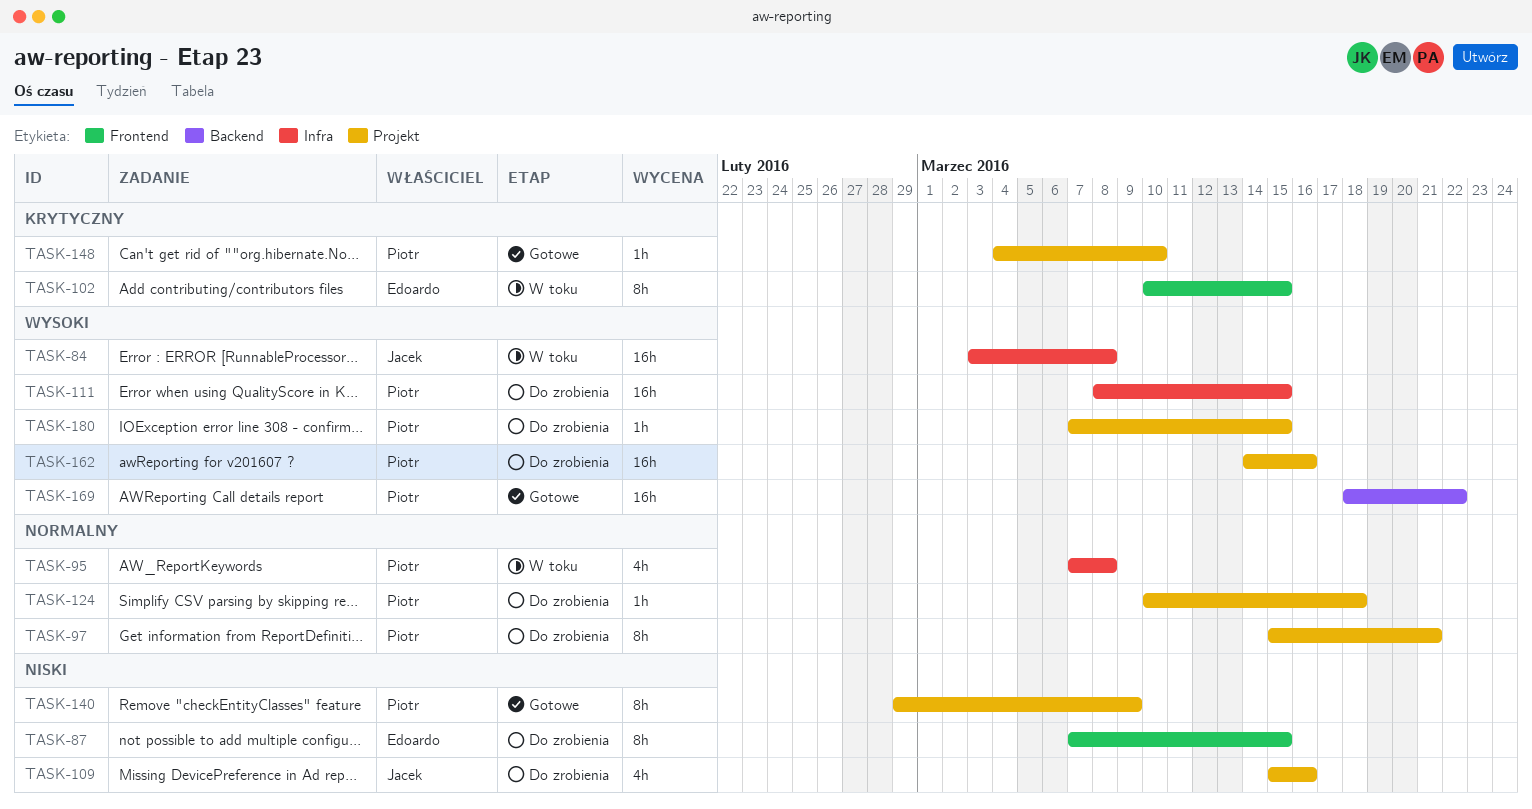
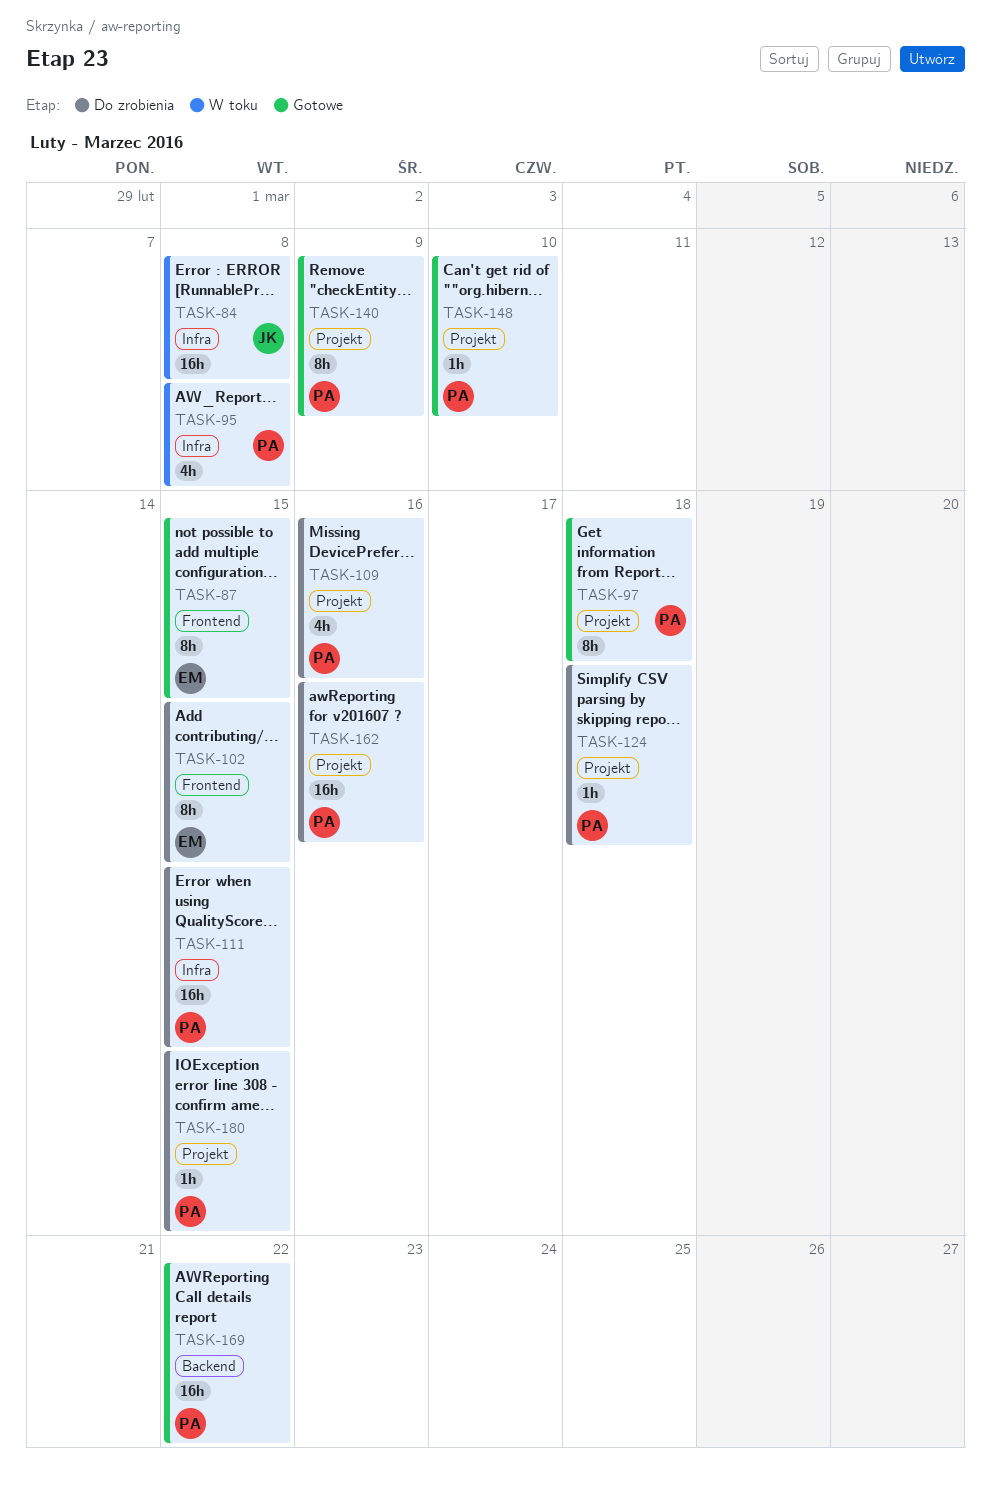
TASK-87, status: Do zrobienia -> Gotowe
TASK-97, status: Do zrobienia -> Gotowe
TASK-97, due: Mar 21 -> Mar 18
TASK-102, status: W toku -> Do zrobienia
TASK-109, owner: Jacek -> Piotr

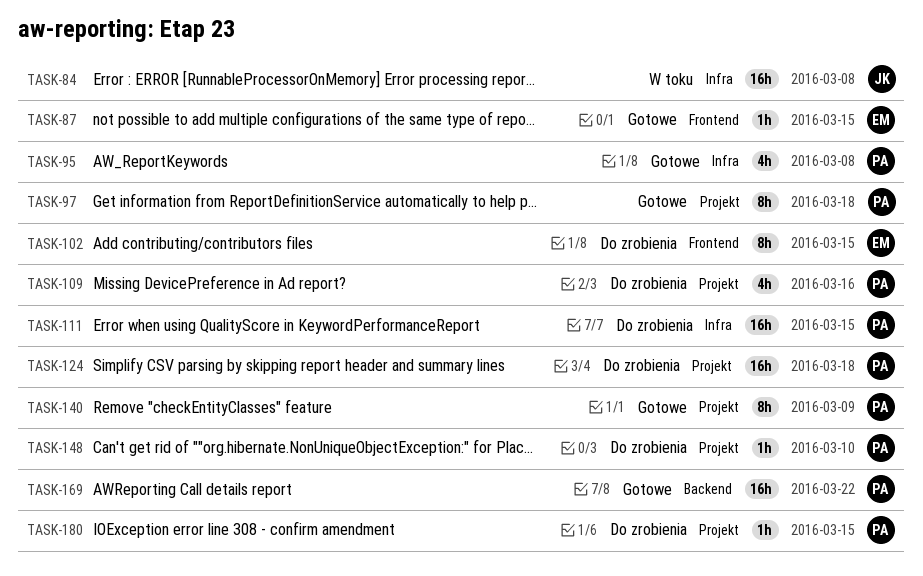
TASK-87, estimate: 8h -> 1h
TASK-95, status: W toku -> Gotowe
TASK-124, estimate: 1h -> 16h
TASK-148, status: Gotowe -> Do zrobienia
TASK-162: present -> none

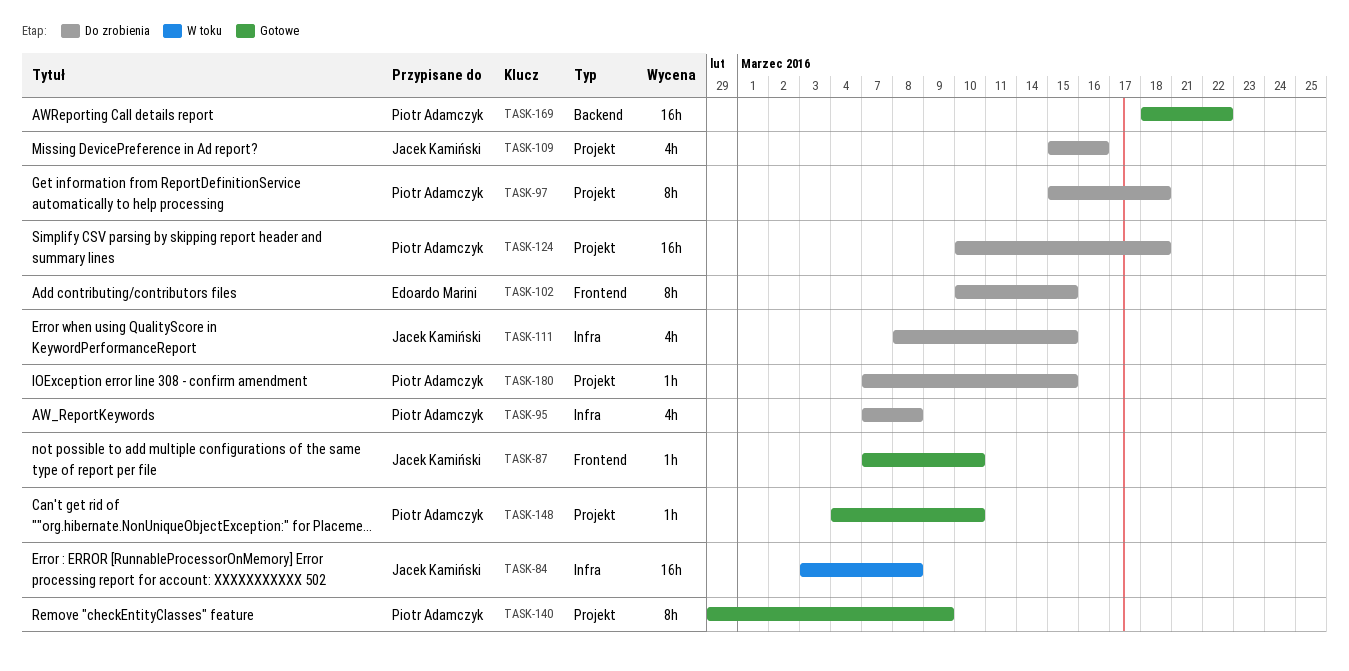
TASK-87, owner: Edoardo Marini -> Jacek Kamiński
TASK-87, due: Mar 15 -> Mar 10
TASK-95, status: Gotowe -> Do zrobienia
TASK-97, status: Gotowe -> Do zrobienia
TASK-109, owner: Piotr Adamczyk -> Jacek Kamiński
TASK-111, owner: Piotr Adamczyk -> Jacek Kamiński
TASK-111, estimate: 16h -> 4h
TASK-148, status: Do zrobienia -> Gotowe

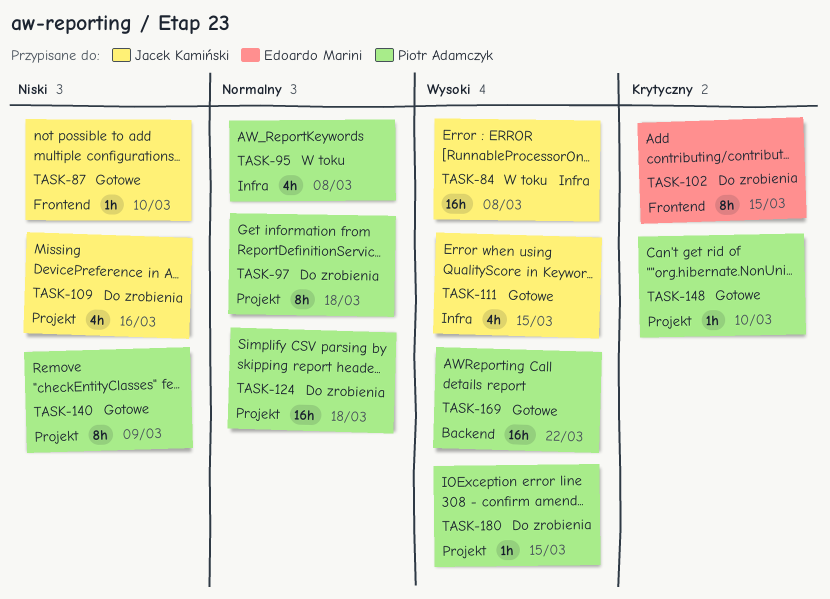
TASK-95, status: Do zrobienia -> W toku
TASK-111, status: Do zrobienia -> Gotowe

